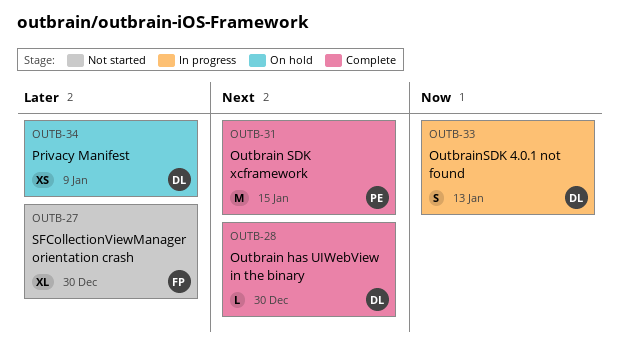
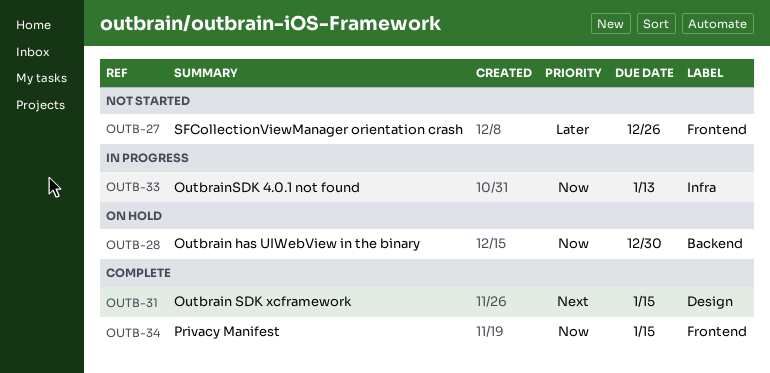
OUTB-27, due: Dec 30 -> Dec 26
OUTB-28, status: Complete -> On hold
OUTB-28, priority: Next -> Now
OUTB-34, status: On hold -> Complete
OUTB-34, priority: Later -> Now
OUTB-34, due: Jan 9 -> Jan 15

